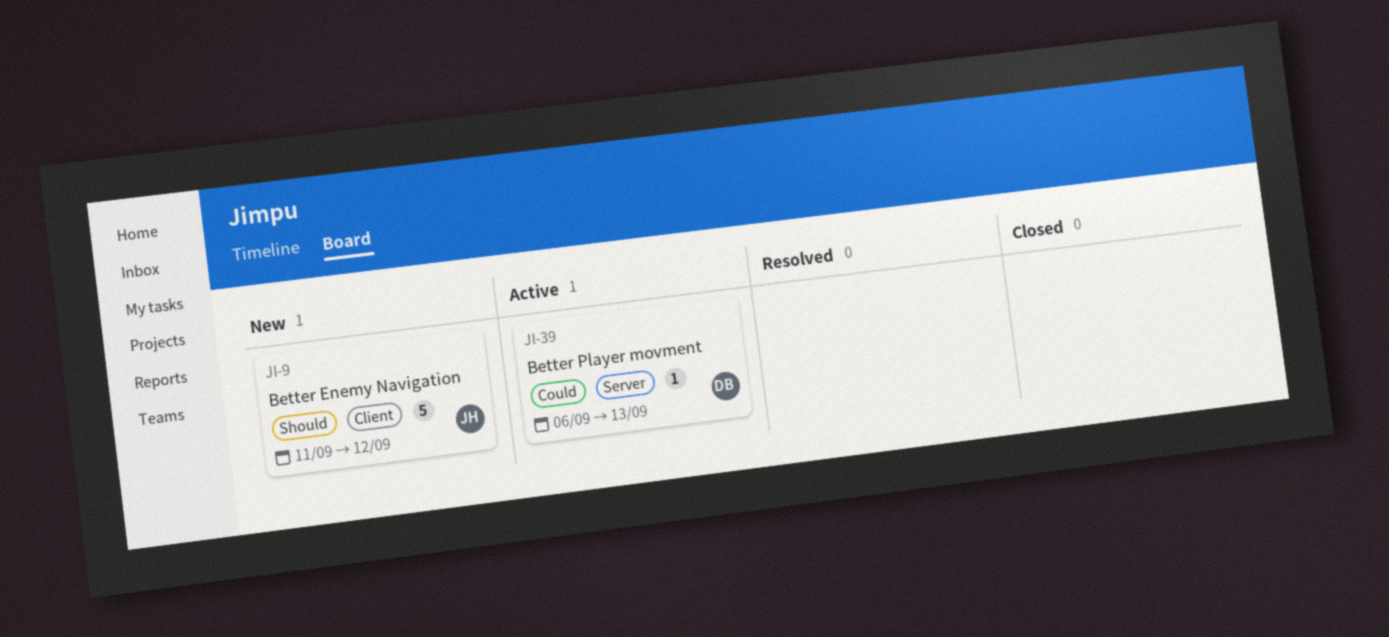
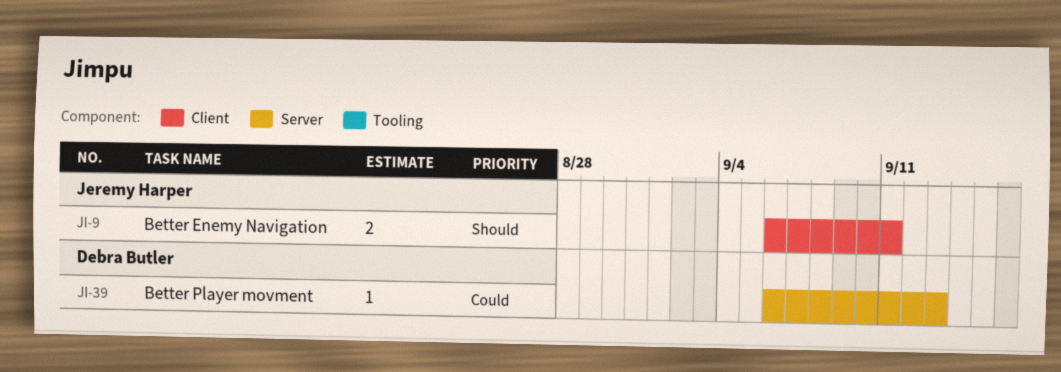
JI-9, estimate: 5 -> 2
JI-9, start: Sep 11 -> Sep 6
JI-9, due: Sep 12 -> Sep 11

